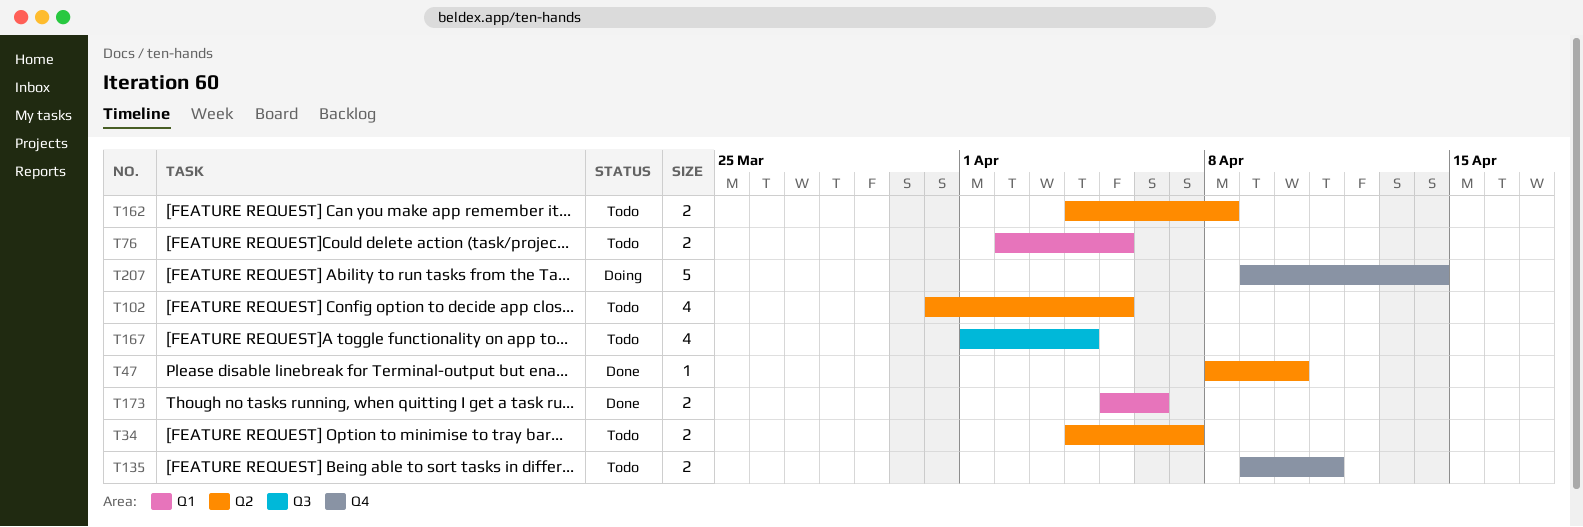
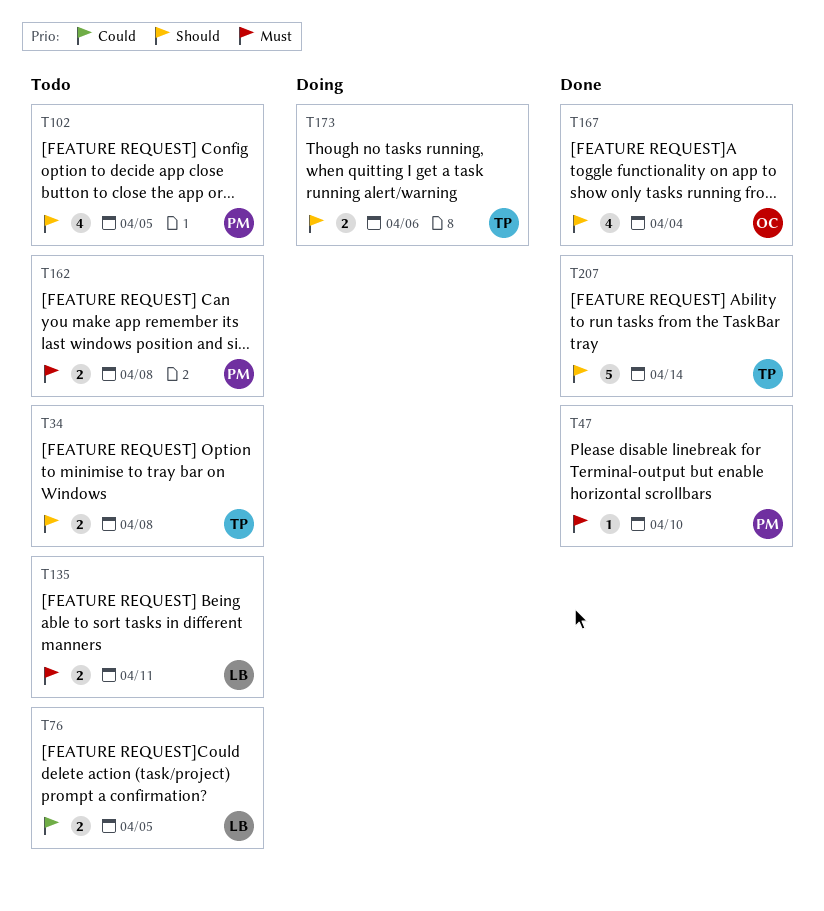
T34, due: Apr 7 -> Apr 8
T167, status: Todo -> Done
T173, status: Done -> Doing
T207, status: Doing -> Done

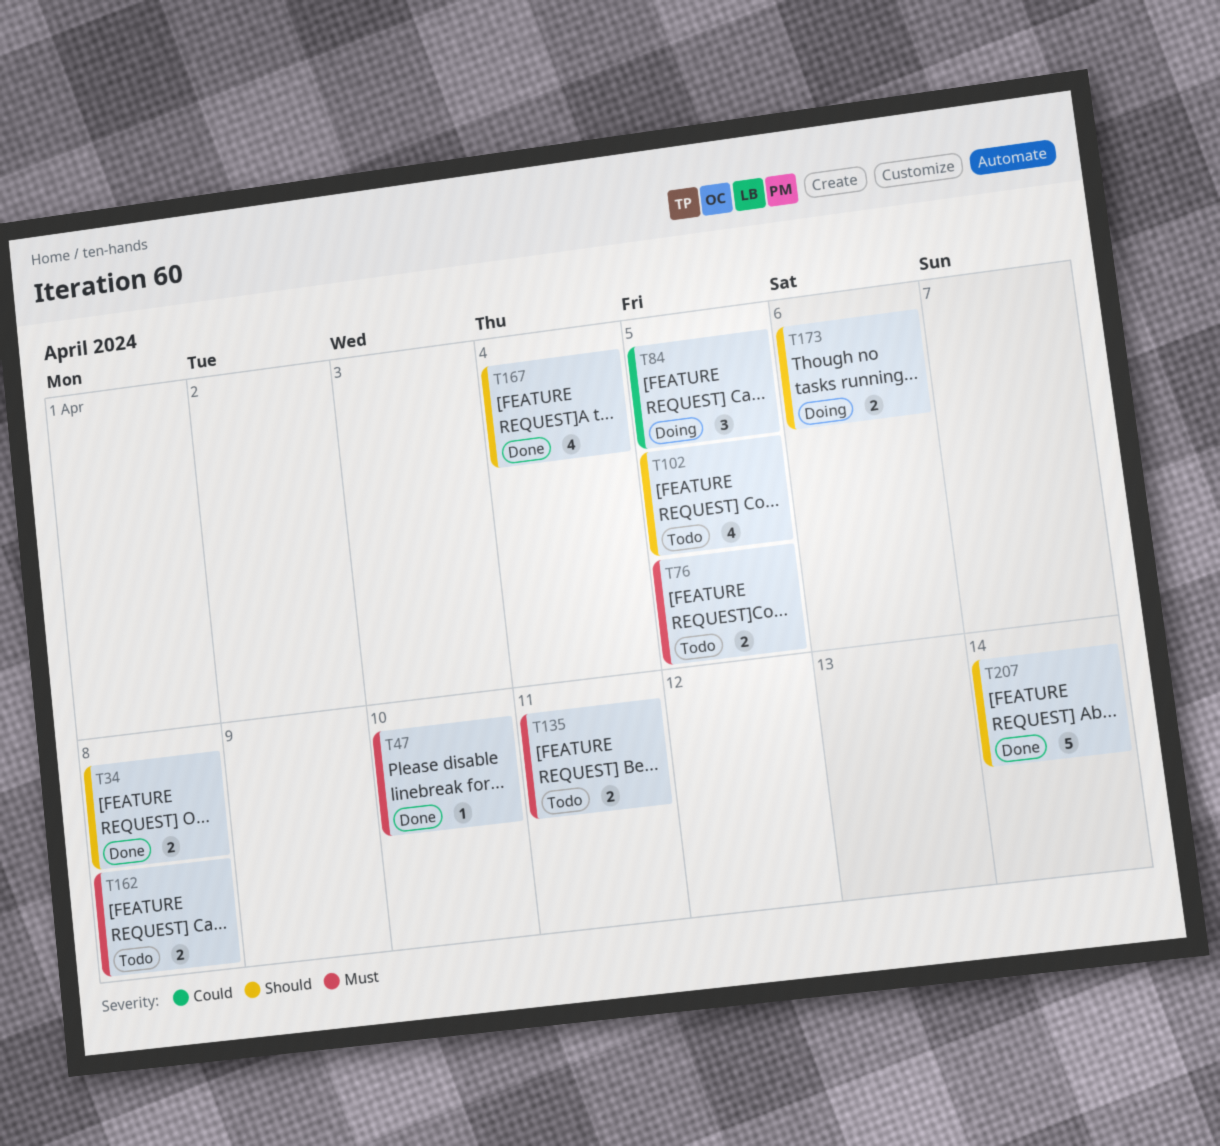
T34, status: Todo -> Done
T76, priority: Could -> Must
T84: none -> present

